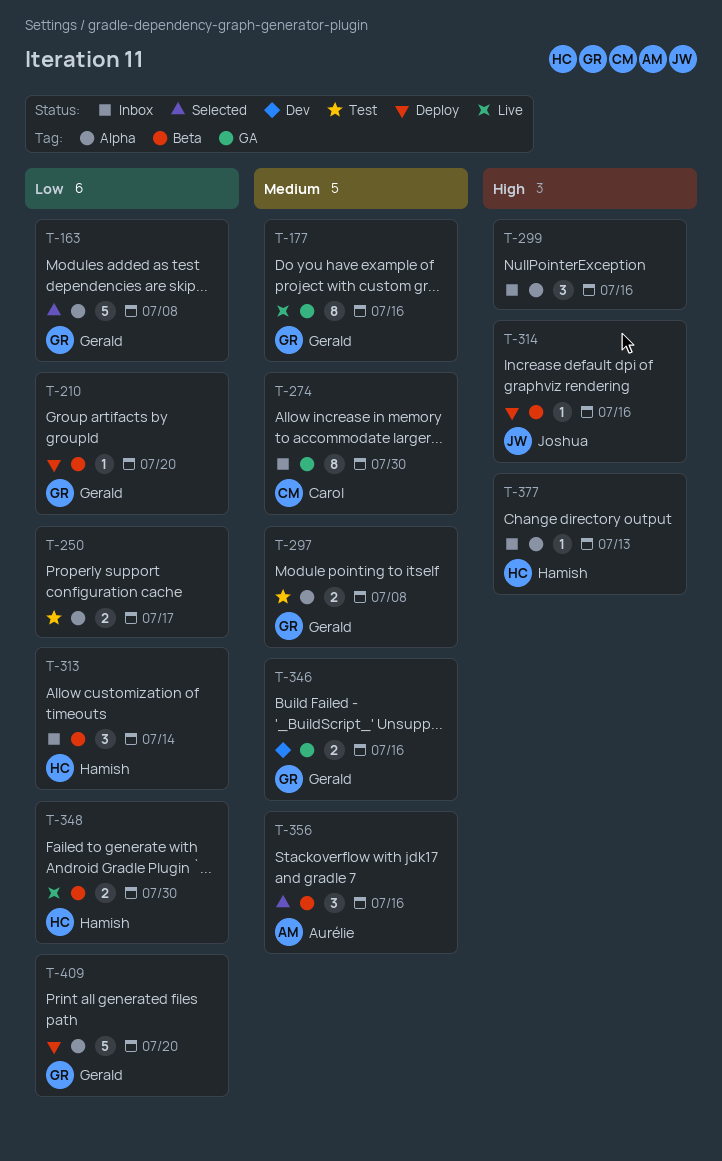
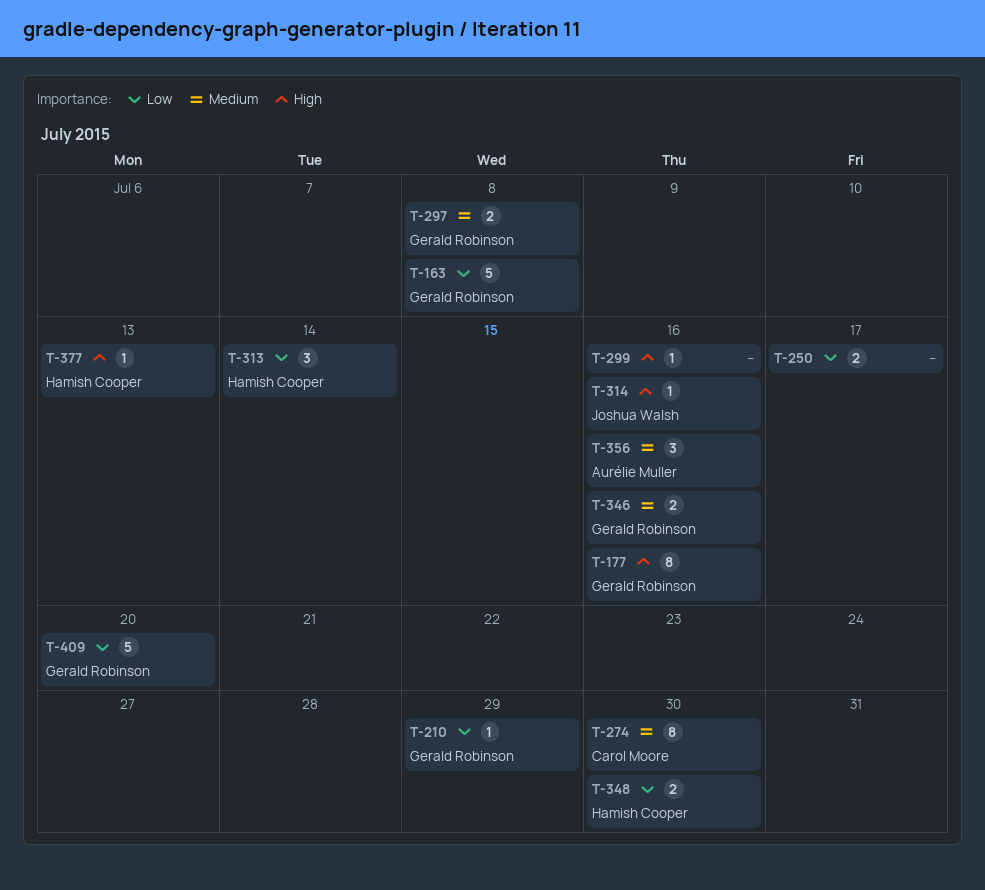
T-177, priority: Medium -> High
T-210, due: Jul 20 -> Jul 29
T-299, estimate: 3 -> 1

